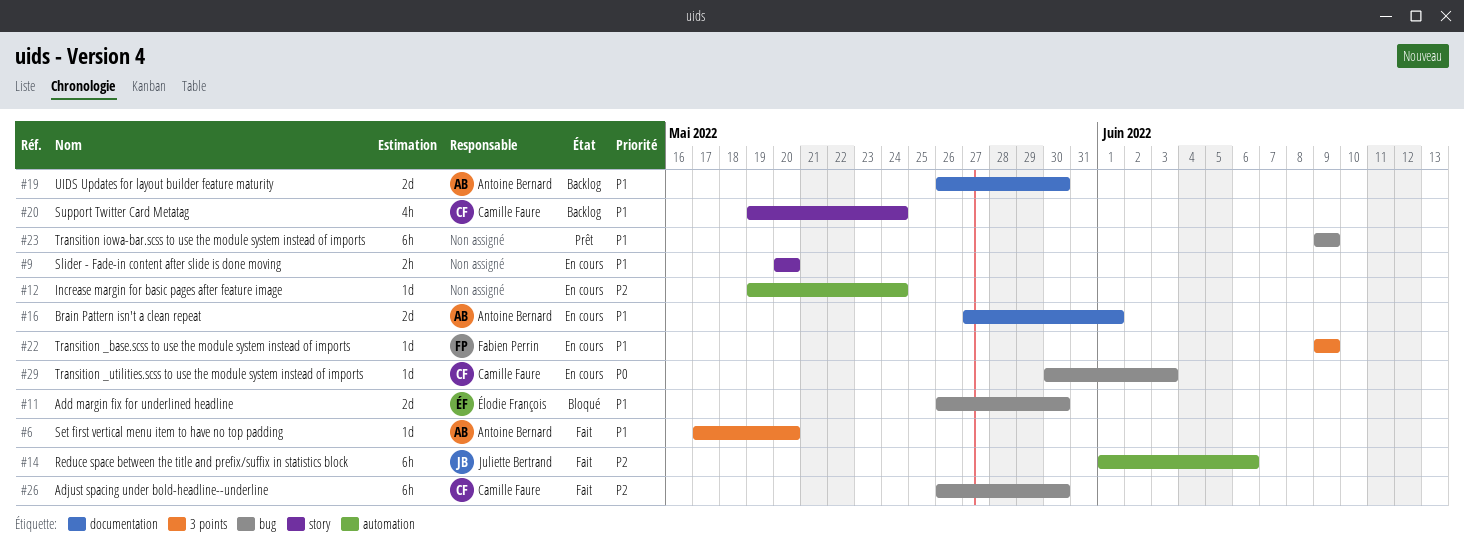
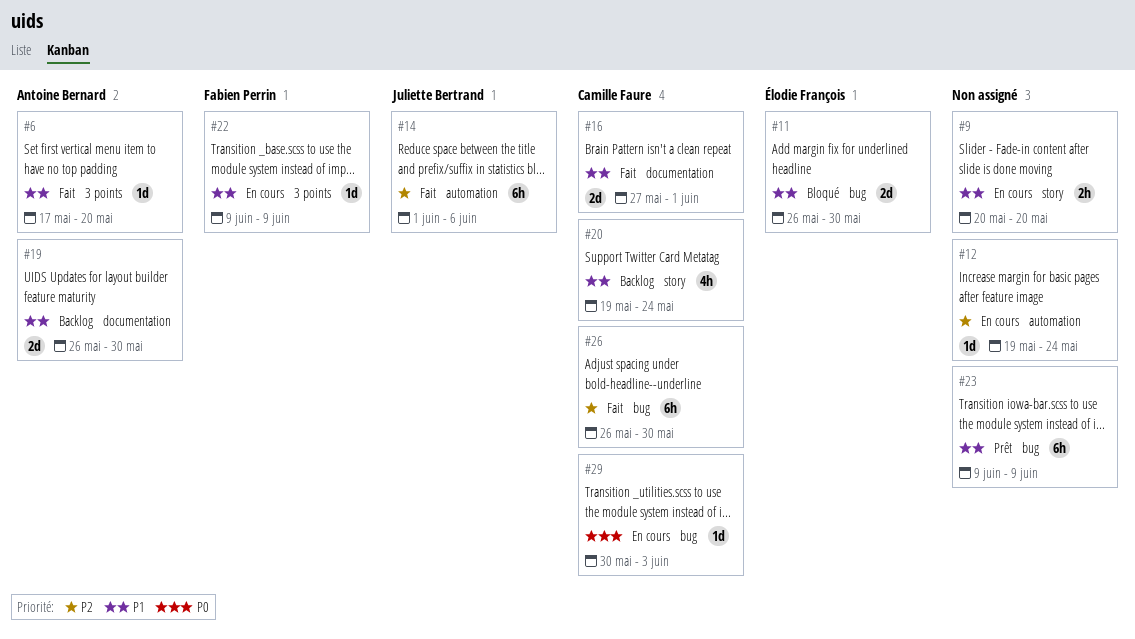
#16, status: En cours -> Fait
#16, owner: Antoine Bernard -> Camille Faure

